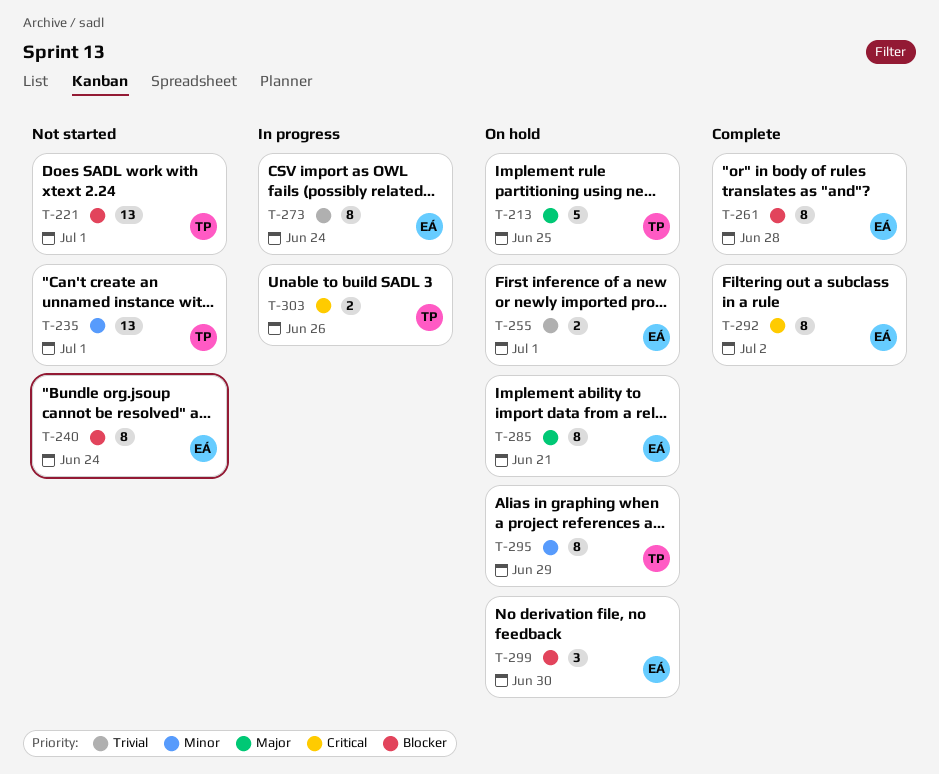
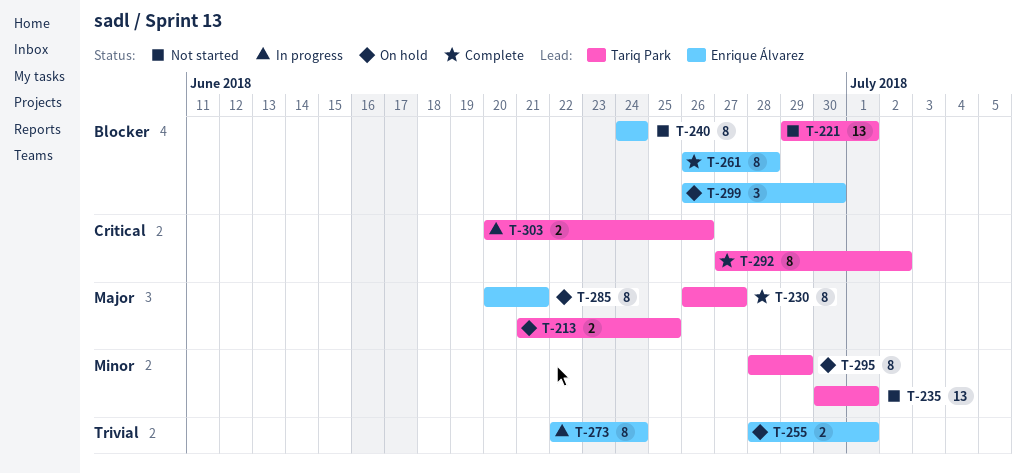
T-213, estimate: 5 -> 2
T-230: none -> present
T-292, owner: Enrique Álvarez -> Tariq Park

